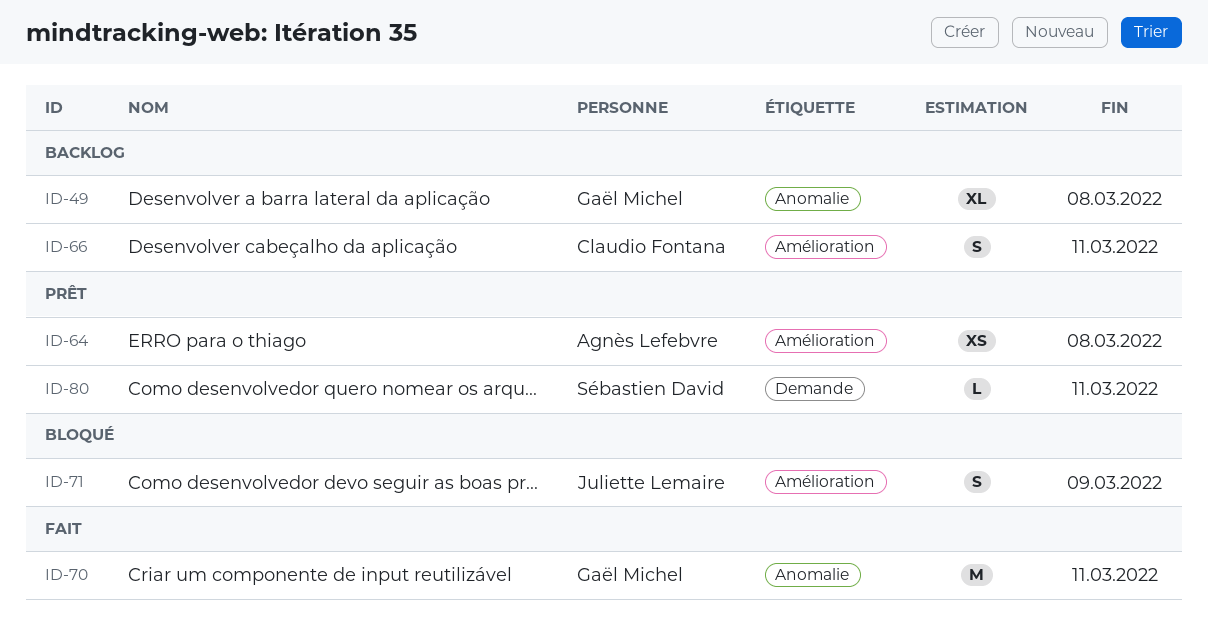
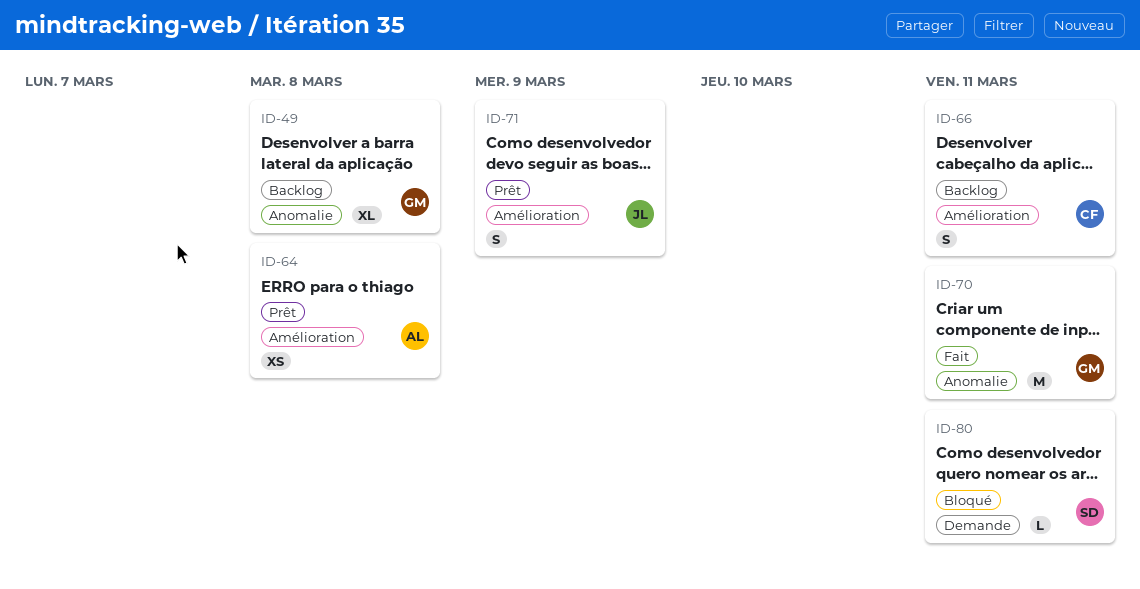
ID-71, status: Bloqué -> Prêt
ID-80, status: Prêt -> Bloqué

